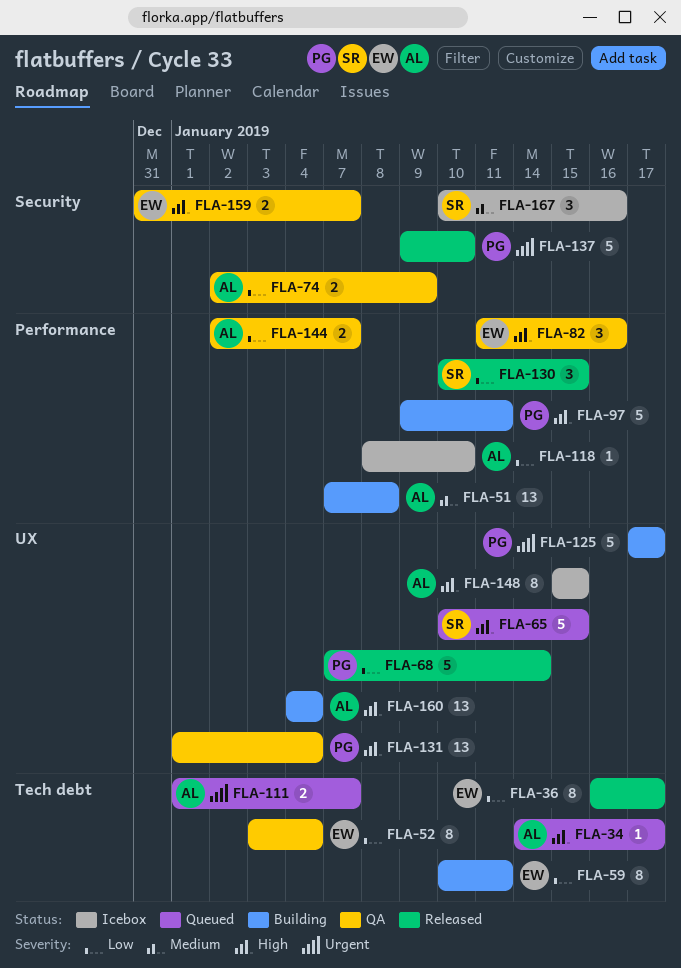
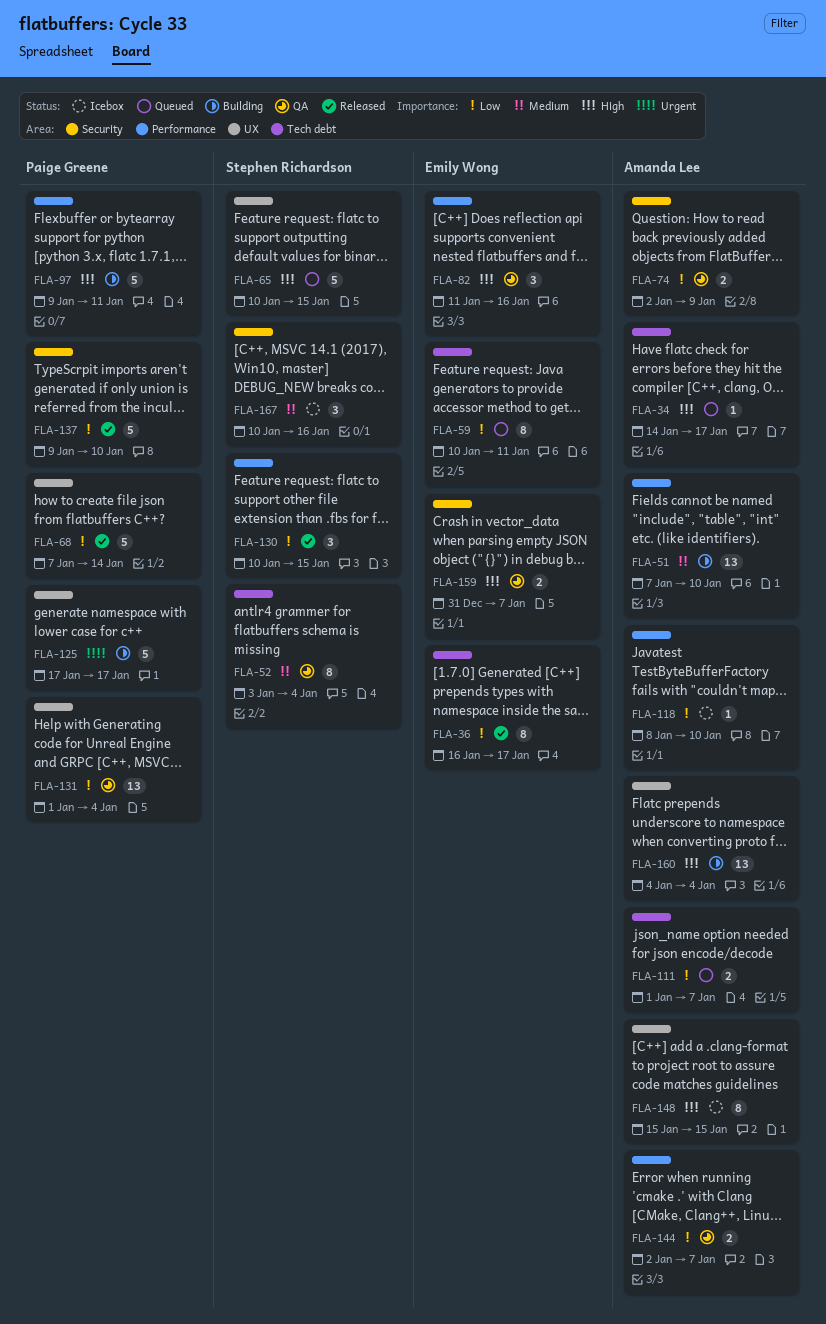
FLA-51, due: Jan 8 -> Jan 10
FLA-52, owner: Emily Wong -> Stephen Richardson
FLA-52, priority: Low -> Medium
FLA-59, status: Building -> Queued
FLA-111, priority: Urgent -> Low
FLA-131, priority: High -> Low
FLA-137, priority: Urgent -> Low

